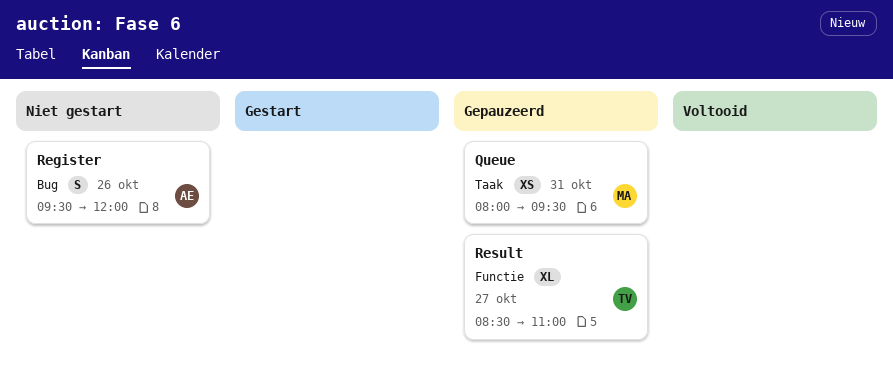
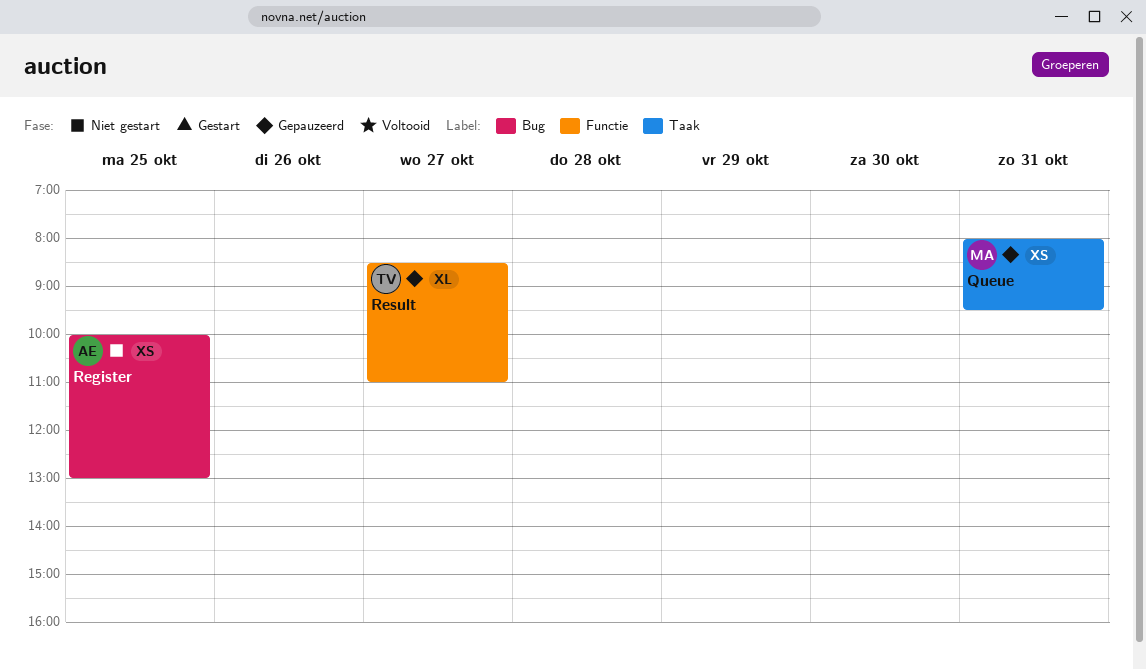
Register, estimate: S -> XS
Register, day: Oct 26 -> Oct 25
Register, begins: 09:30 -> 10:00
Register, ends: 12:00 -> 13:00

